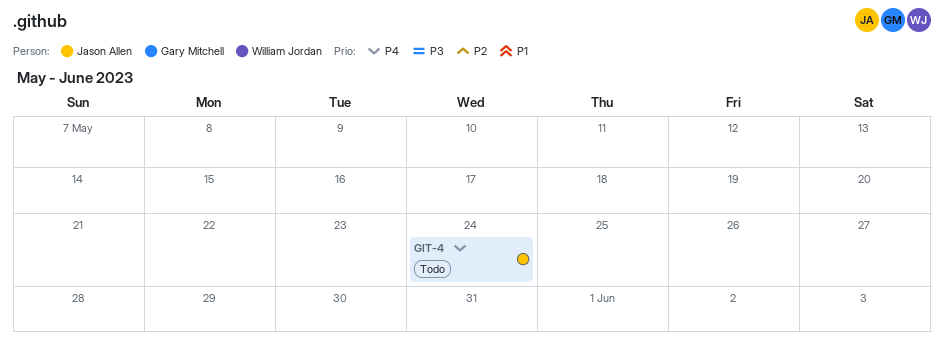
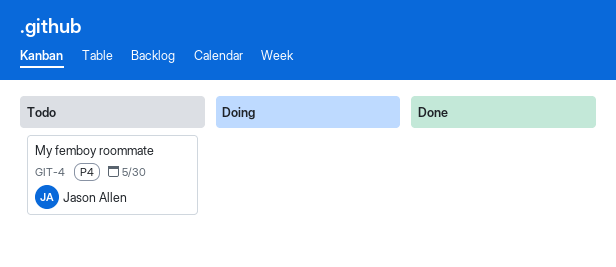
GIT-4, due: May 24 -> May 30

